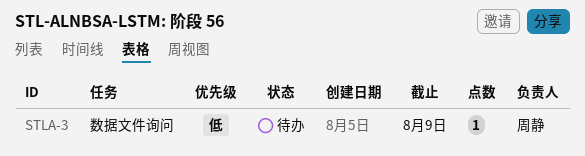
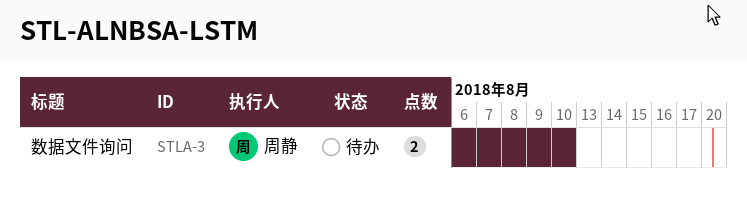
STLA-3, estimate: 1 -> 2
STLA-3, due: Aug 9 -> Aug 10

